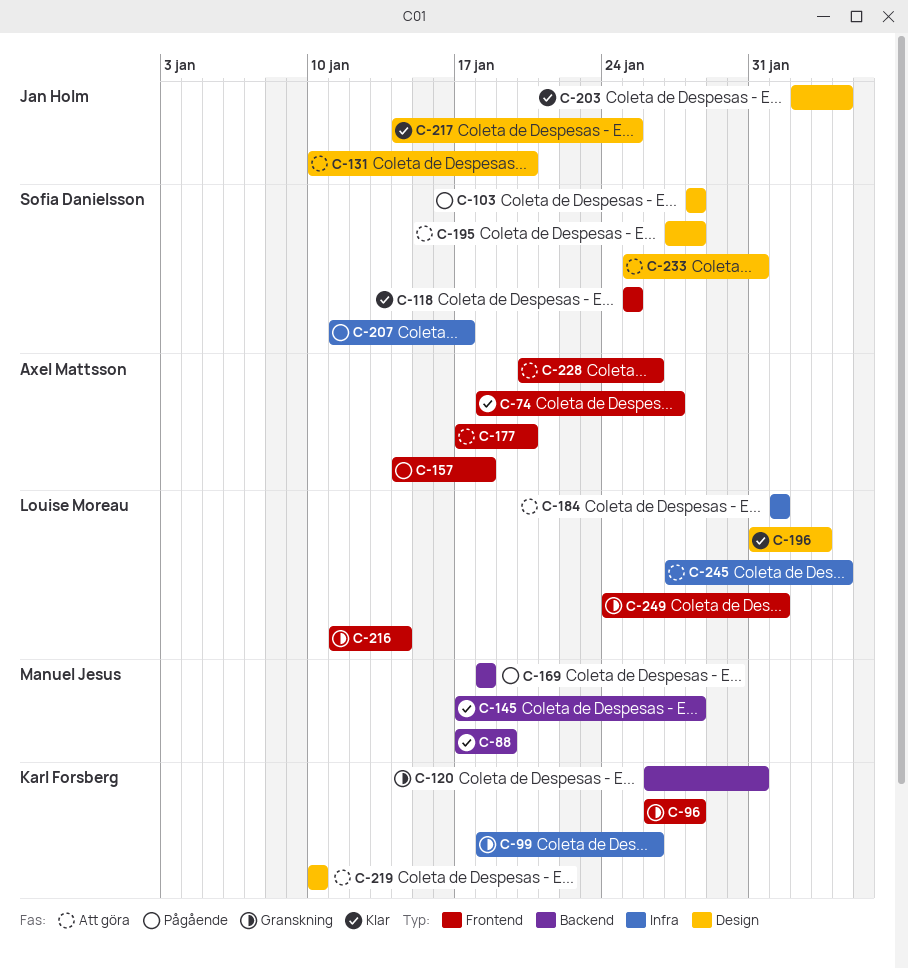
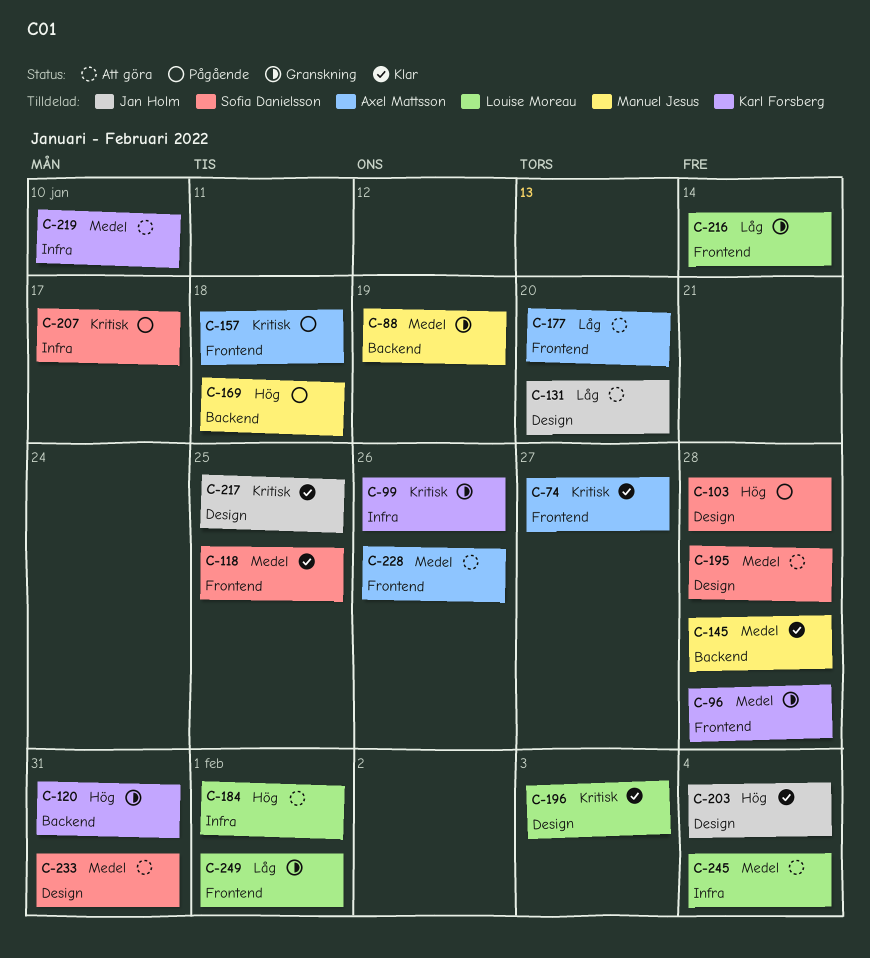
C-88, status: Klar -> Granskning
C-219, label: Design -> Infra

